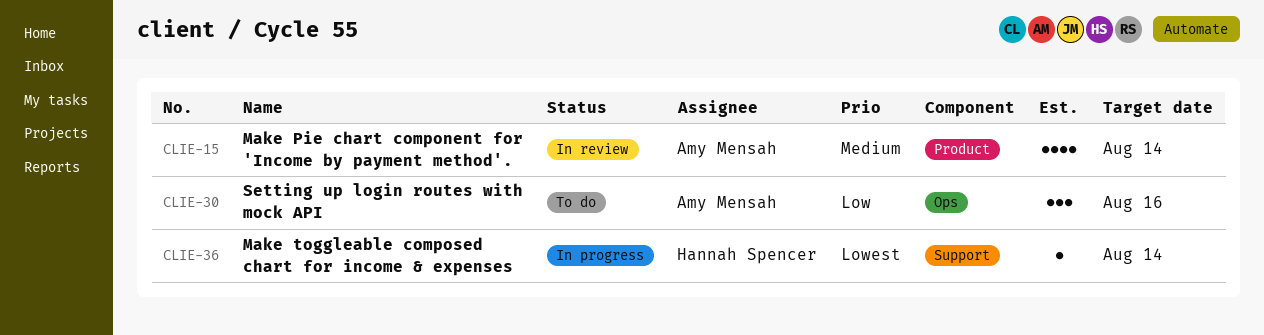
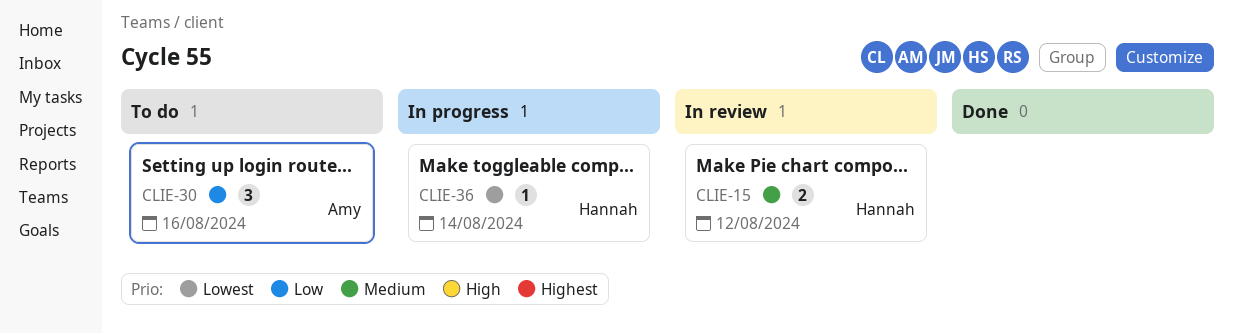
CLIE-15, owner: Amy Mensah -> Hannah Spencer
CLIE-15, estimate: 4 -> 2
CLIE-15, due: Aug 14 -> Aug 12

